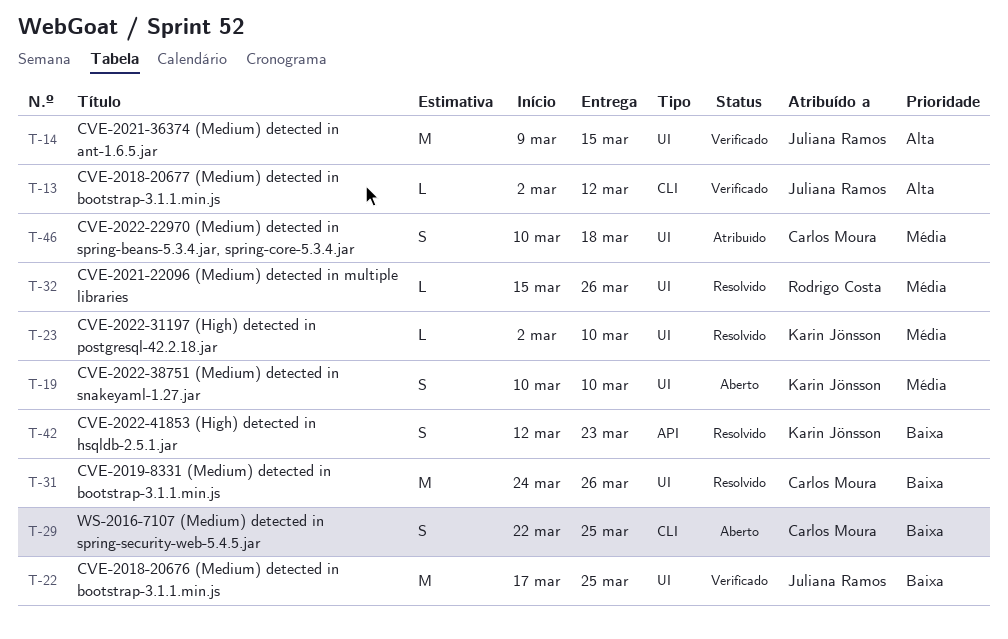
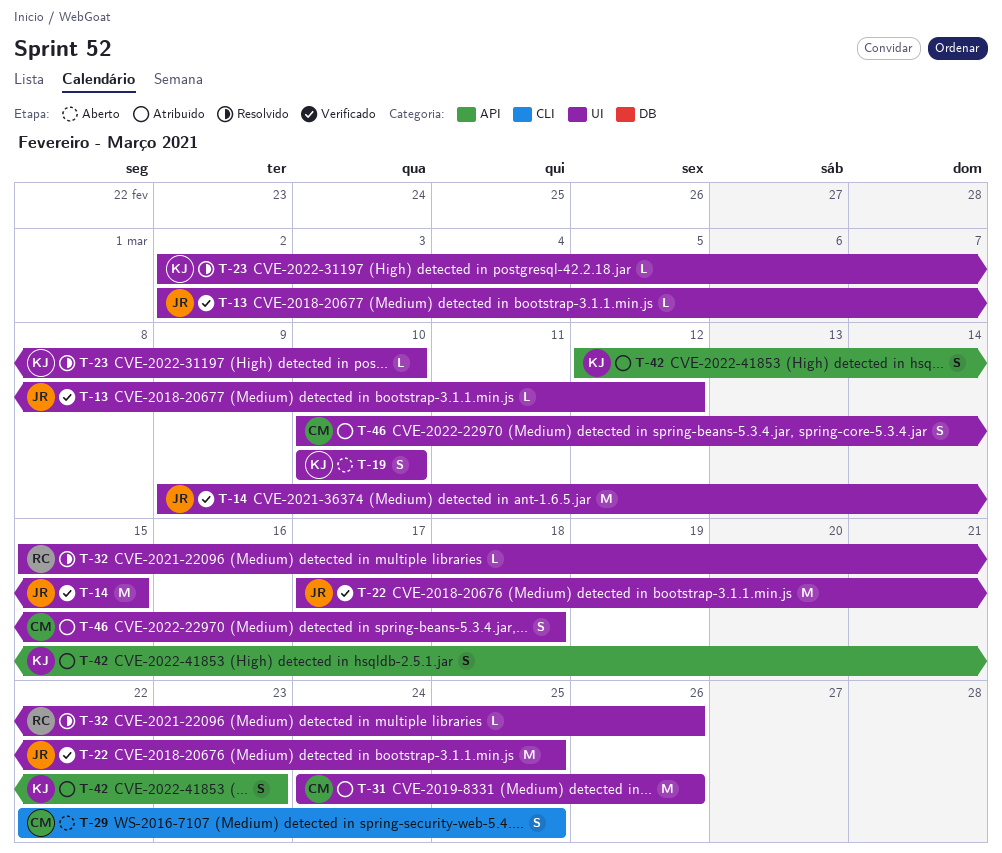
T-13, label: CLI -> UI
T-31, status: Resolvido -> Atribuído
T-42, status: Resolvido -> Atribuído

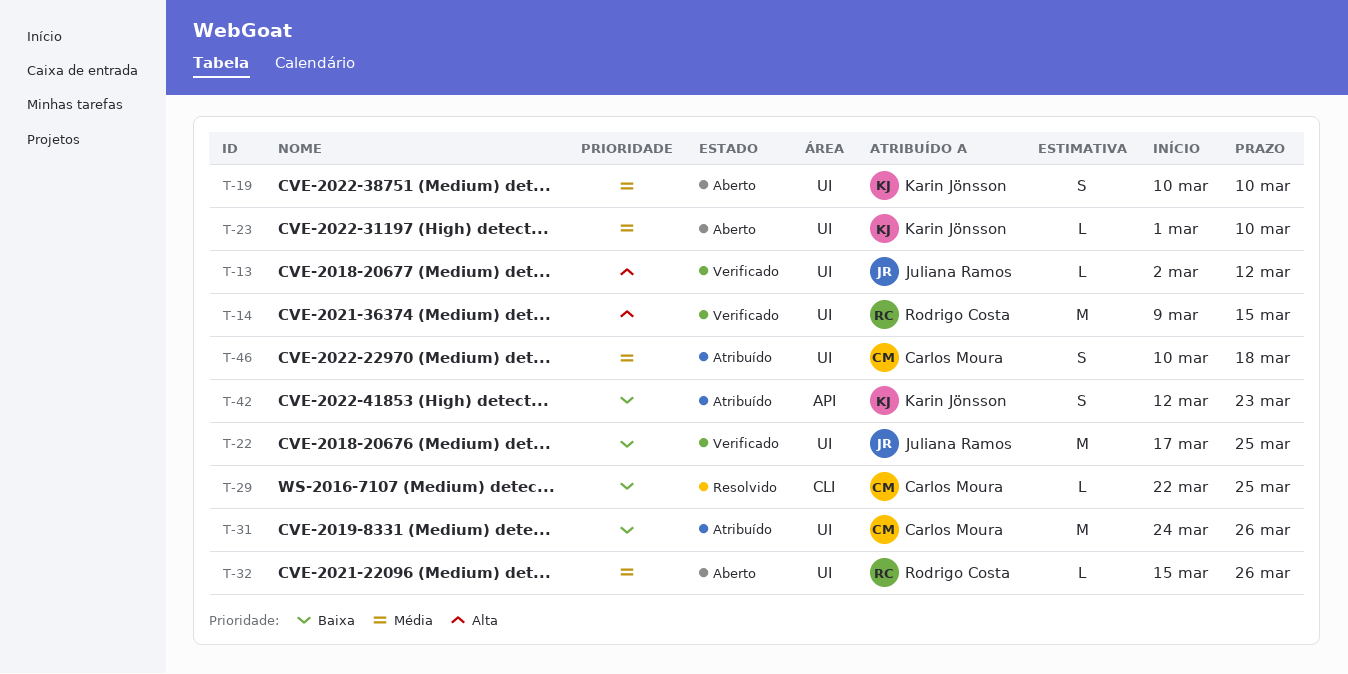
T-14, owner: Juliana Ramos -> Rodrigo Costa
T-23, status: Resolvido -> Aberto
T-23, start: Mar 2 -> Mar 1
T-29, status: Aberto -> Resolvido
T-29, estimate: S -> L
T-32, status: Resolvido -> Aberto

